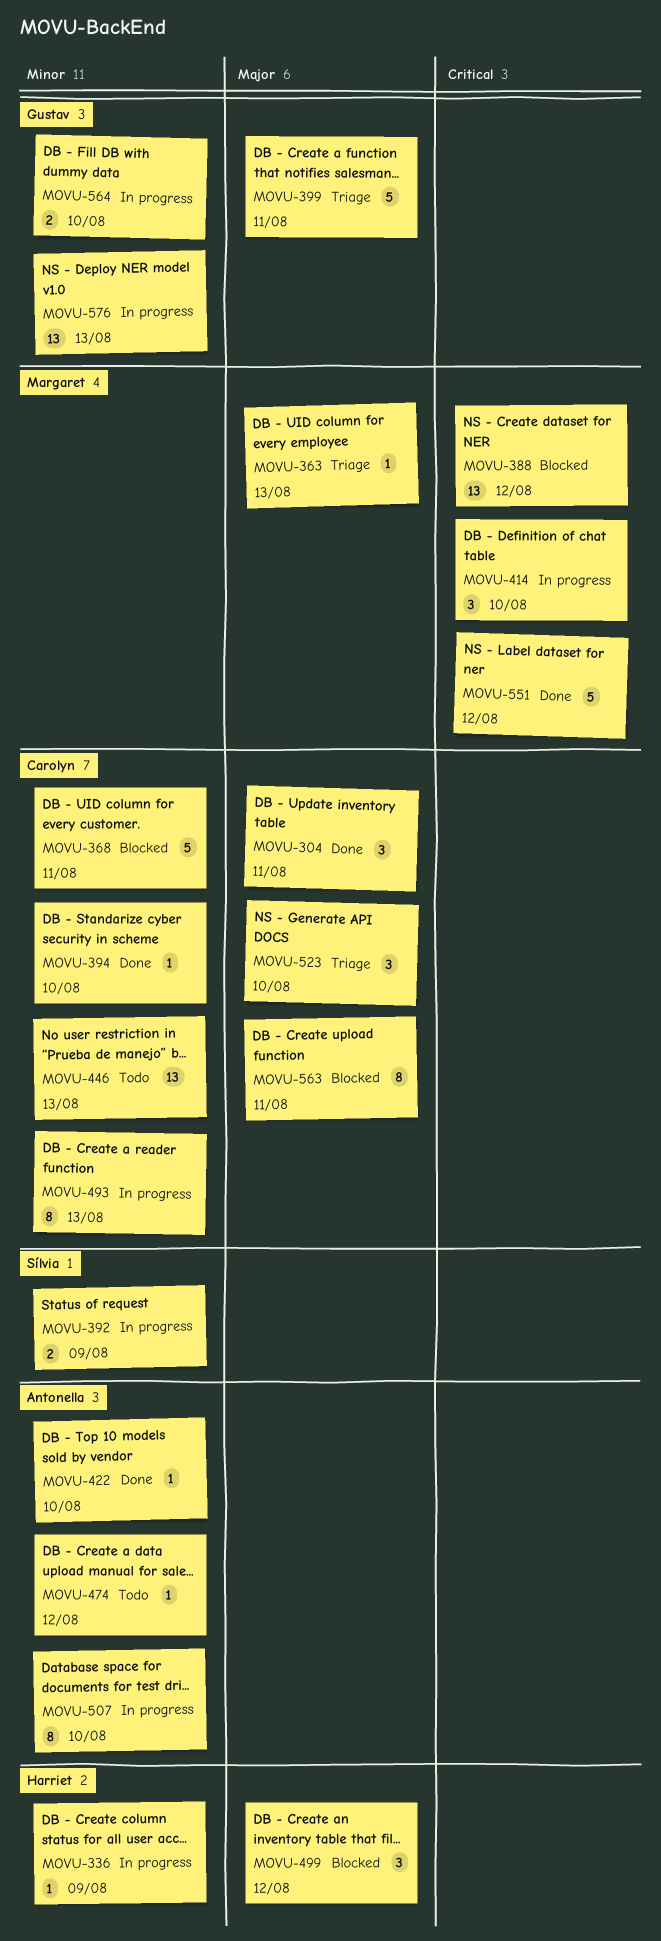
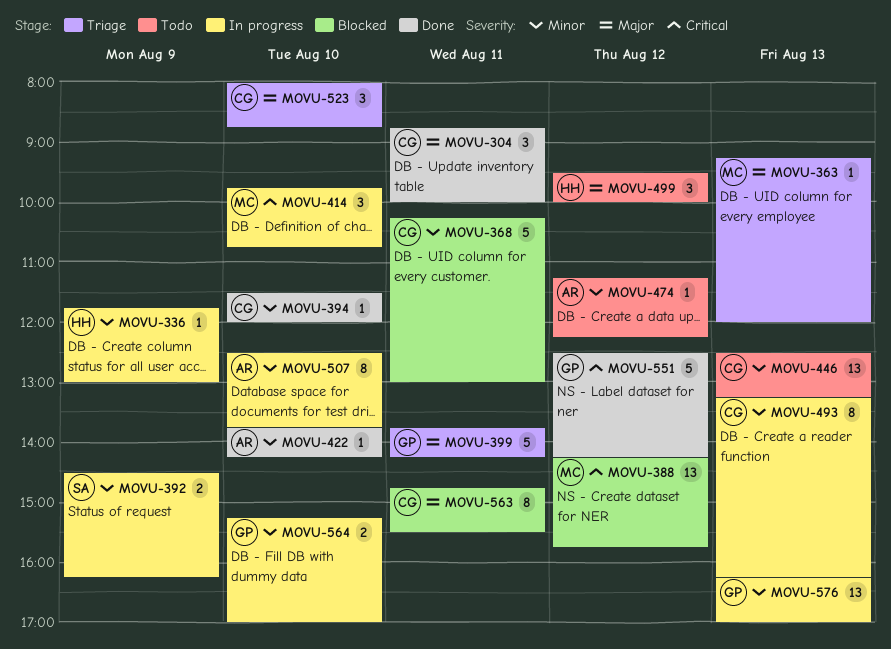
MOVU-499, status: Blocked -> Todo
MOVU-551, owner: Margaret -> Gustav

